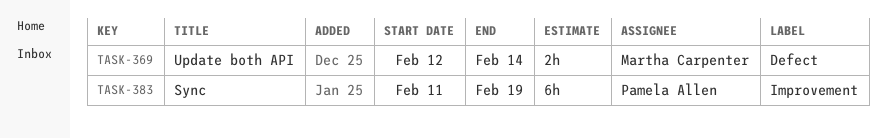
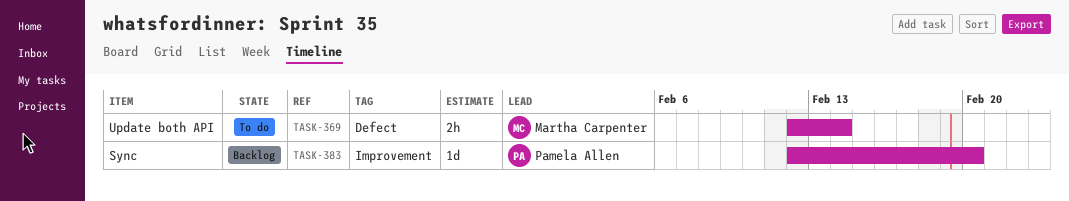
TASK-383, estimate: 6h -> 1d
TASK-383, start: Feb 11 -> Feb 12
TASK-383, due: Feb 19 -> Feb 20

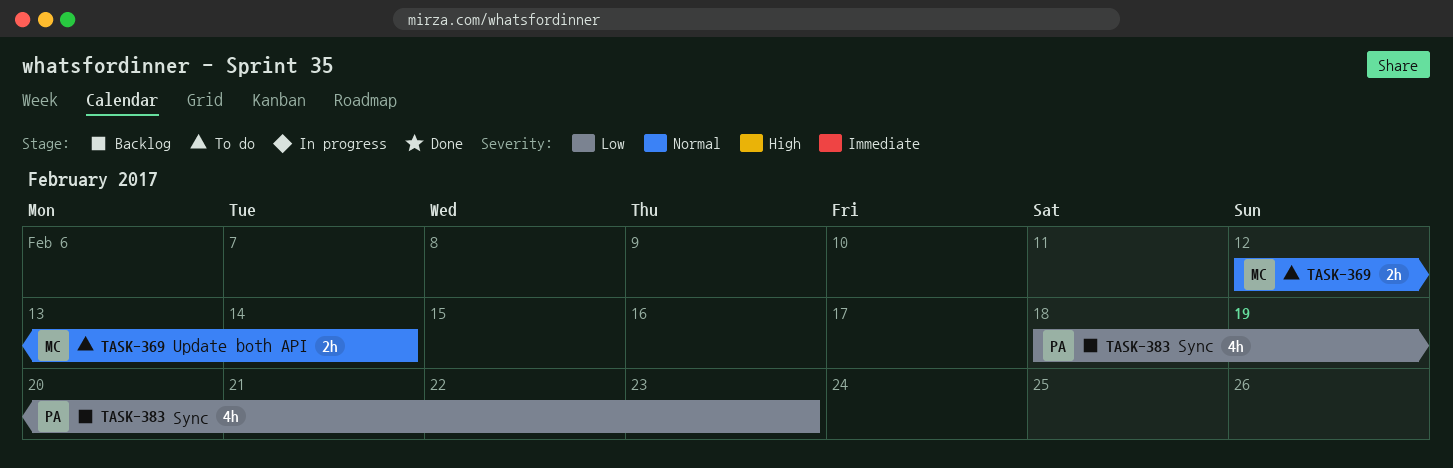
TASK-383, estimate: 1d -> 4h
TASK-383, start: Feb 12 -> Feb 18
TASK-383, due: Feb 20 -> Feb 23

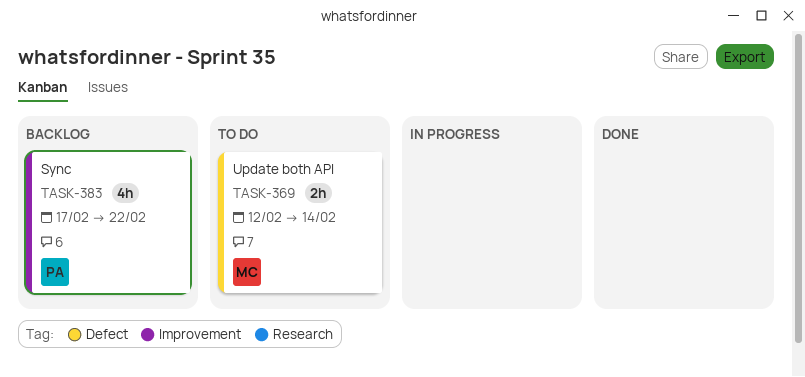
TASK-383, start: Feb 18 -> Feb 17
TASK-383, due: Feb 23 -> Feb 22

